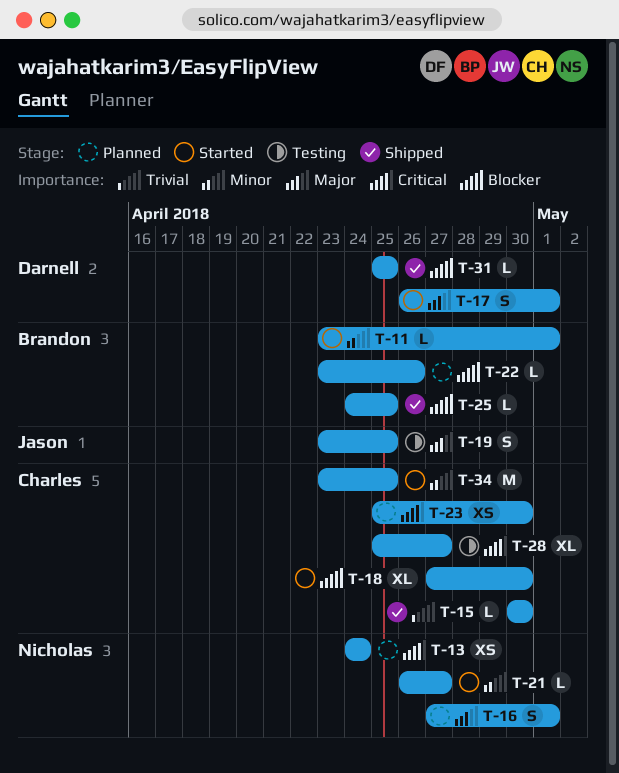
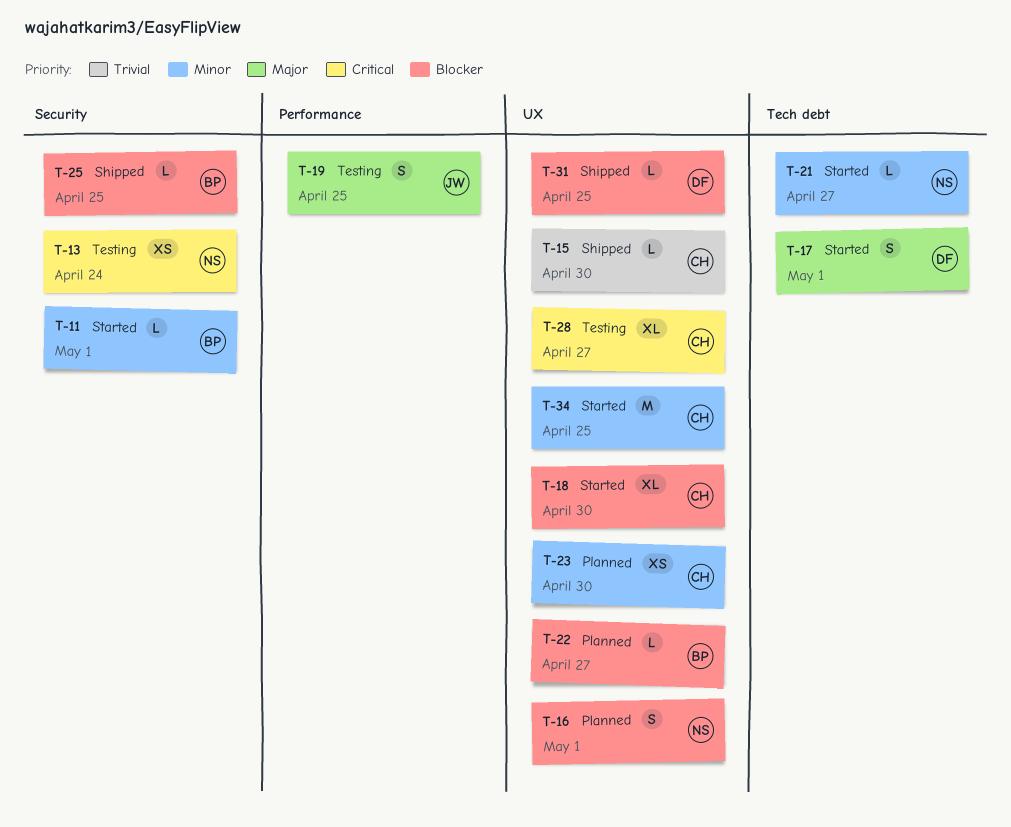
T-13, status: Planned -> Testing
T-16, priority: Major -> Blocker
T-22, due: Apr 26 -> Apr 27
T-23, priority: Critical -> Minor

